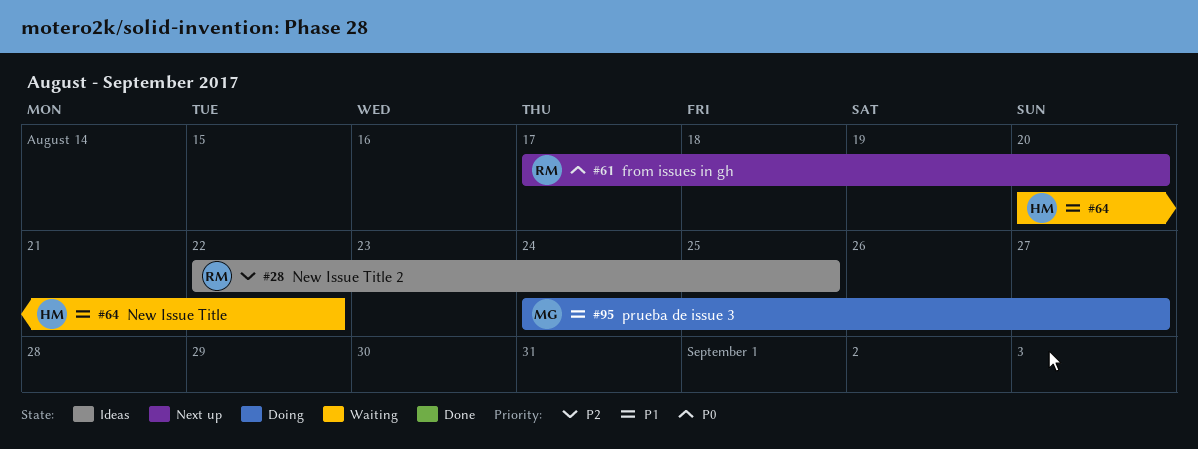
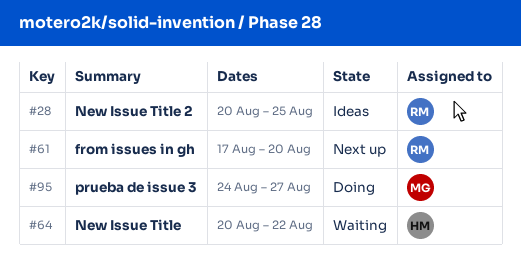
#28, start: Aug 22 -> Aug 20

